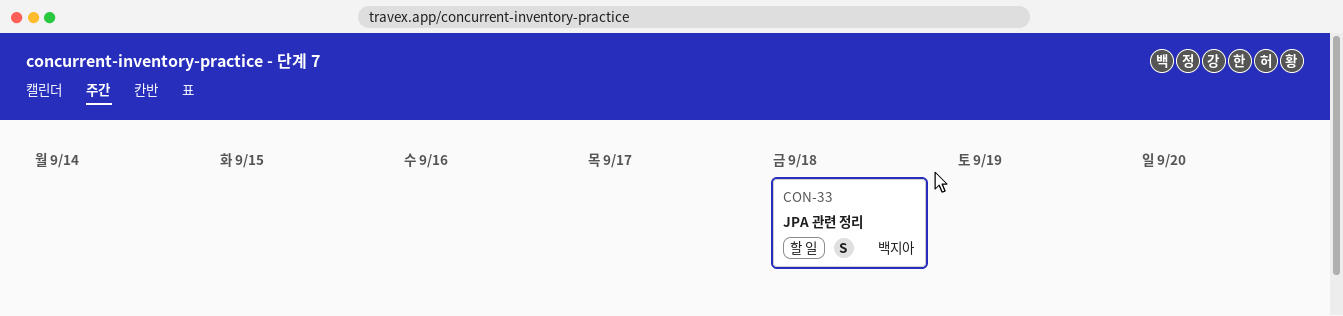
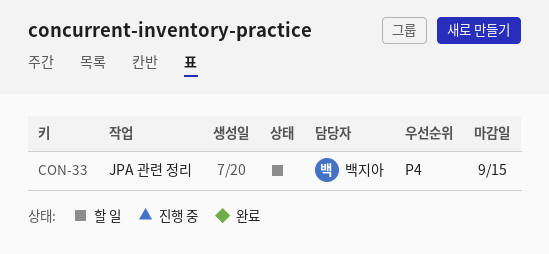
CON-33, due: Sep 18 -> Sep 15

